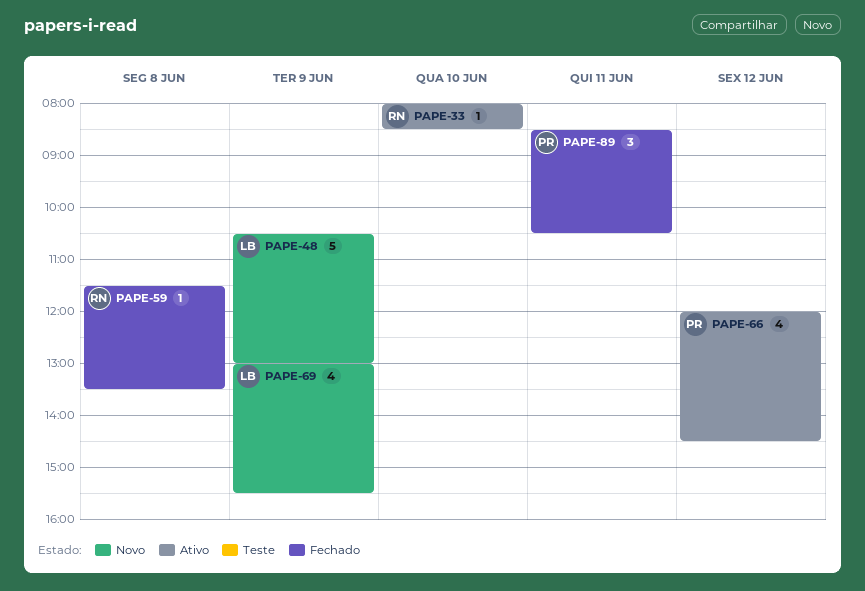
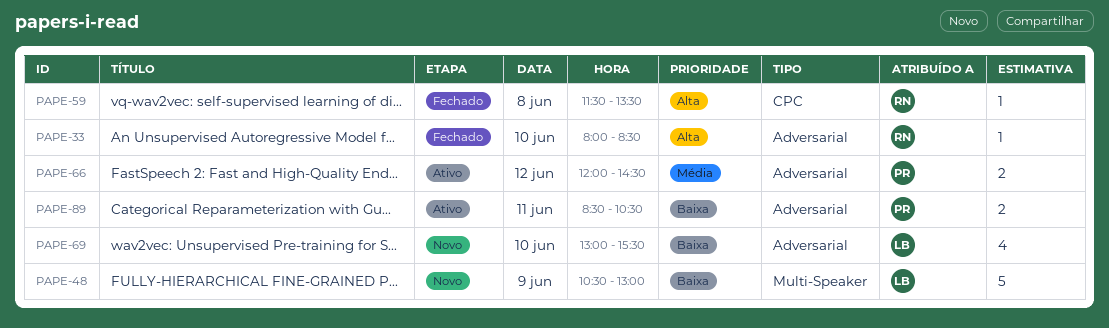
PAPE-33, status: Ativo -> Fechado
PAPE-66, estimate: 4 -> 2
PAPE-69, day: Jun 9 -> Jun 10
PAPE-89, status: Fechado -> Ativo
PAPE-89, estimate: 3 -> 2

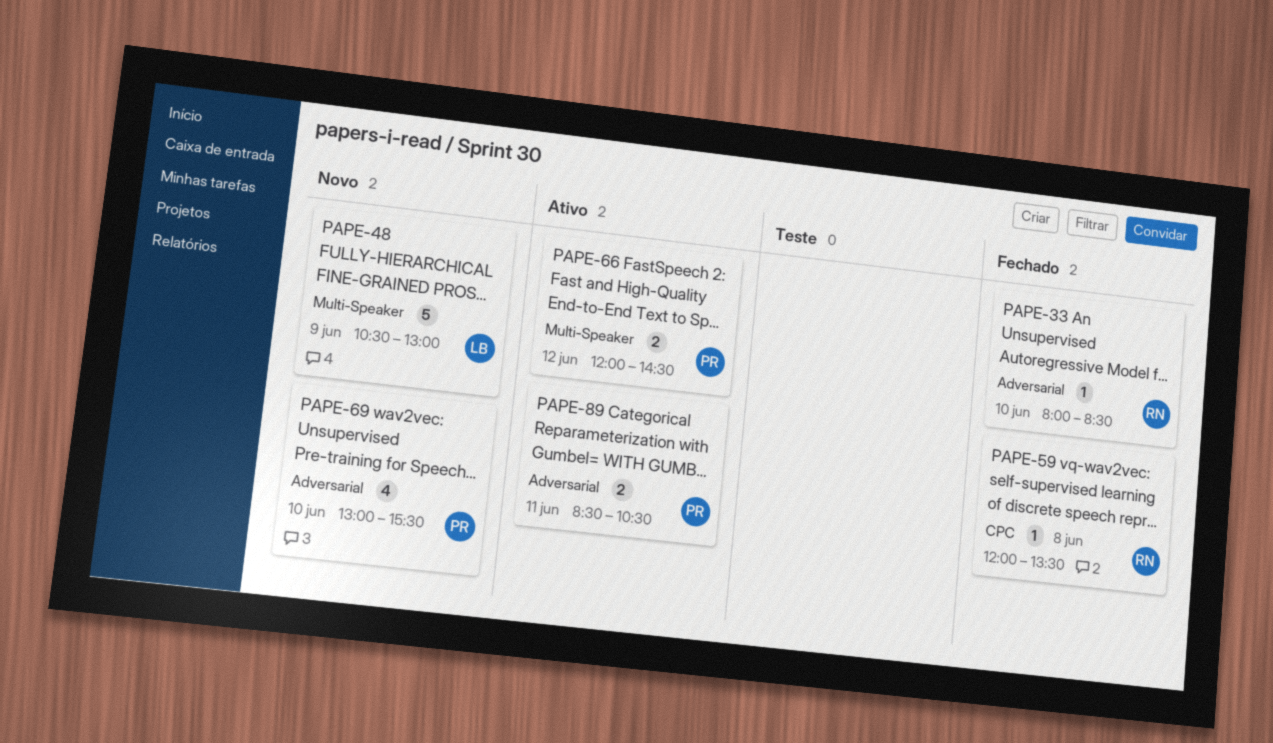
PAPE-59, begins: 11:30 -> 12:00
PAPE-66, label: Adversarial -> Multi-Speaker
PAPE-69, owner: LB -> PR

